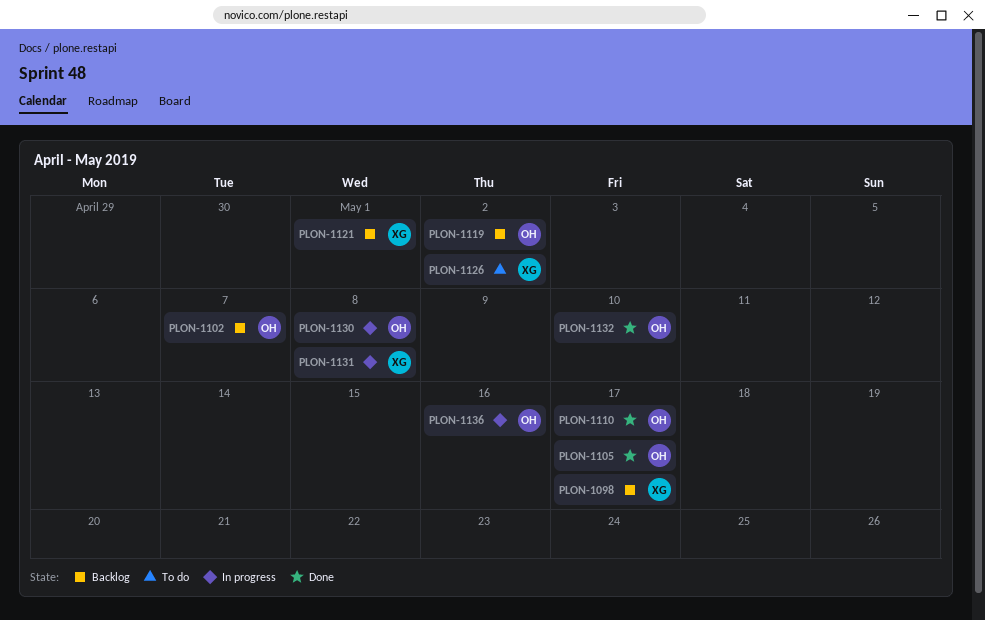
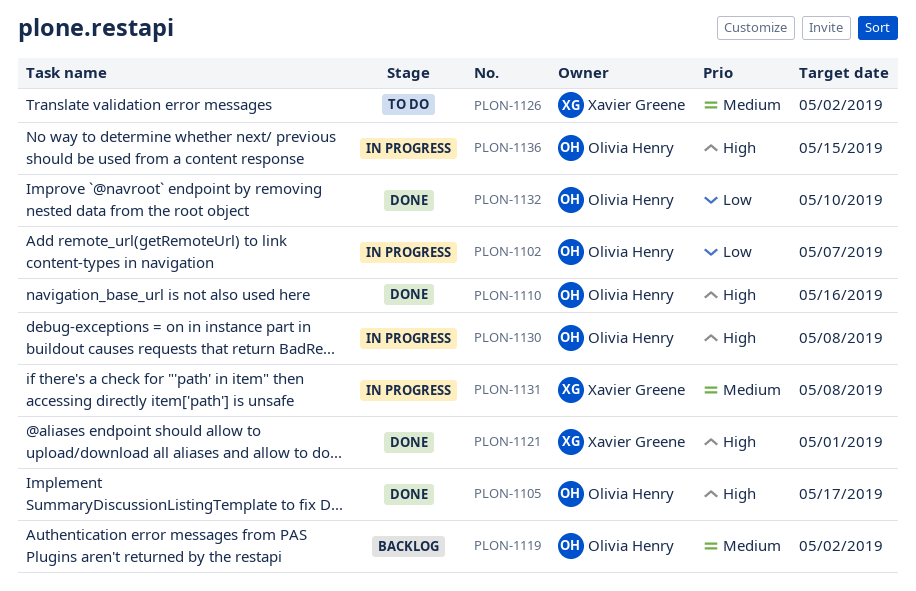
PLON-1098: present -> none
PLON-1102, status: Backlog -> In progress
PLON-1110, due: May 17 -> May 16
PLON-1121, status: Backlog -> Done
PLON-1136, due: May 16 -> May 15

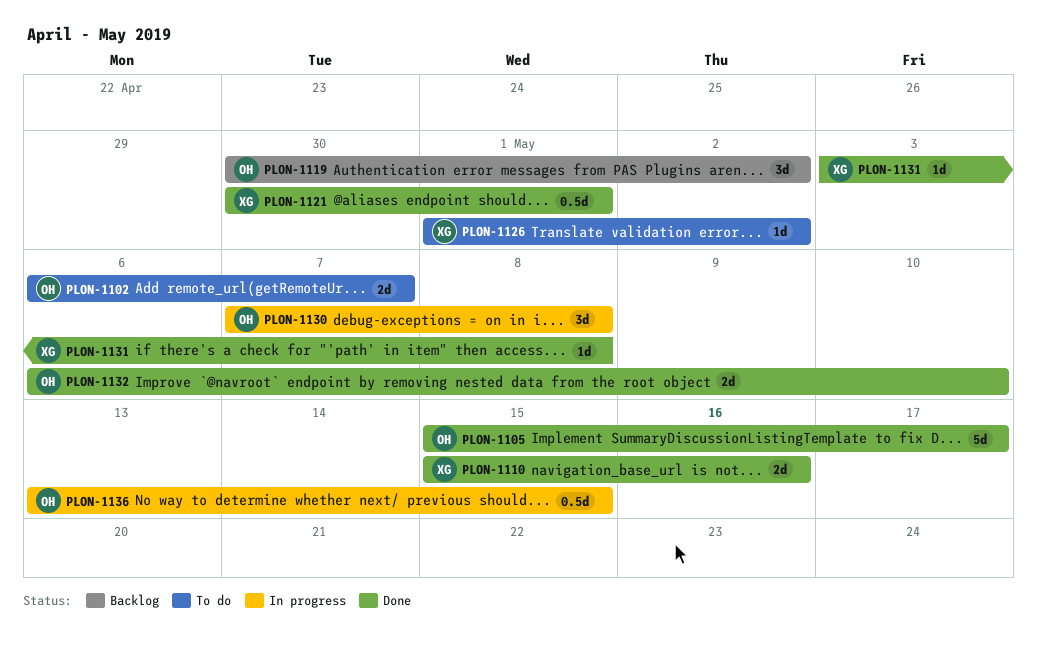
PLON-1102, status: In progress -> To do
PLON-1110, owner: Olivia Henry -> Xavier Greene
PLON-1131, status: In progress -> Done

